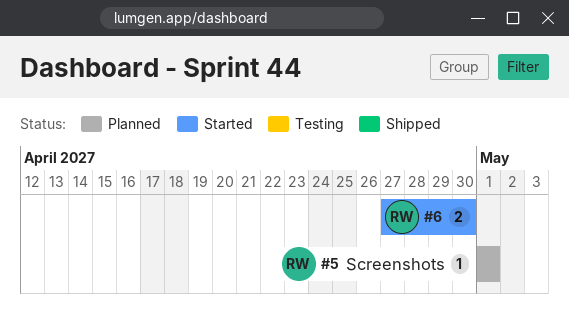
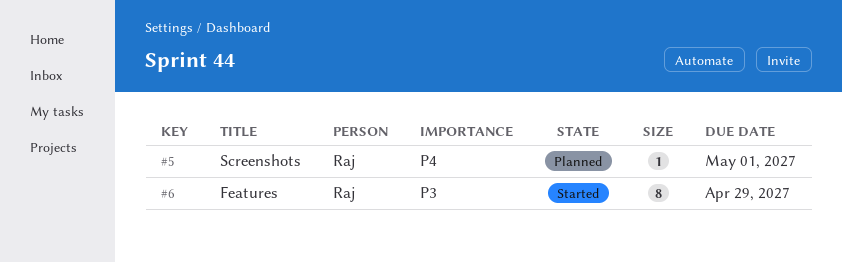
#6, estimate: 2 -> 8
#6, due: Apr 30 -> Apr 29

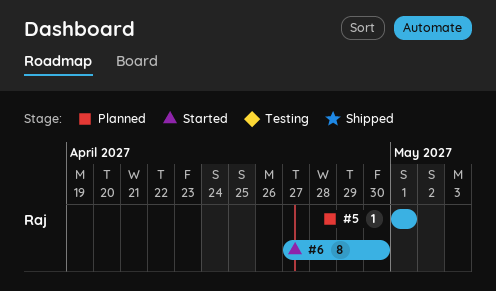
#6, due: Apr 29 -> Apr 30

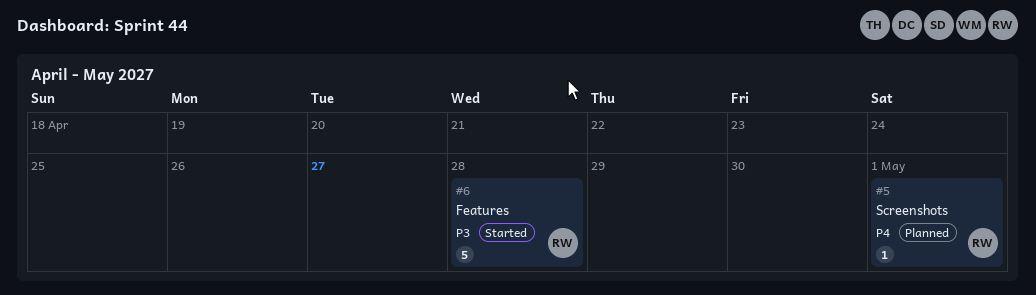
#6, estimate: 8 -> 5
#6, due: Apr 30 -> Apr 28

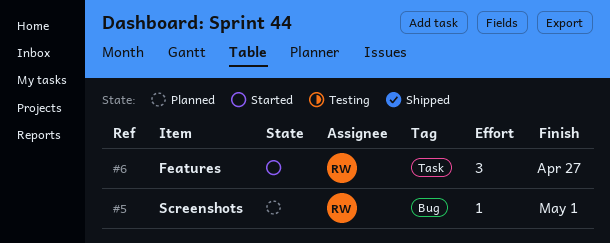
#6, estimate: 5 -> 3
#6, due: Apr 28 -> Apr 27

